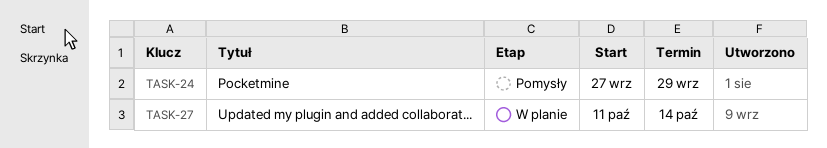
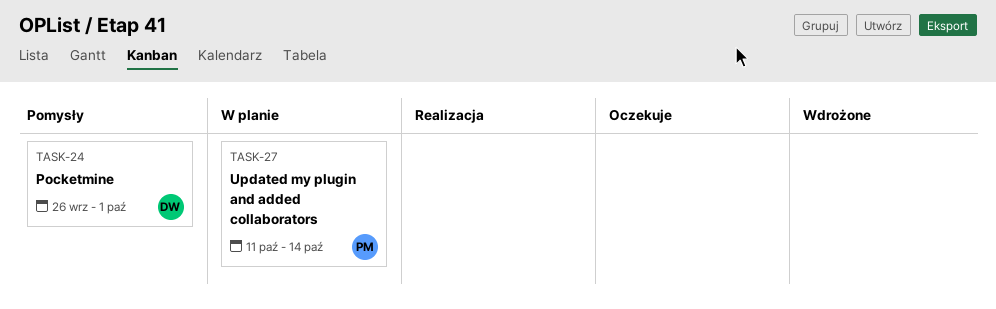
TASK-24, start: Sep 27 -> Sep 26
TASK-24, due: Sep 29 -> Oct 1

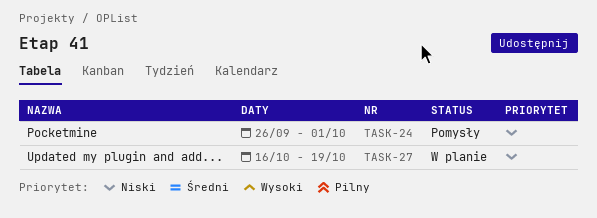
TASK-27, start: Oct 11 -> Oct 16
TASK-27, due: Oct 14 -> Oct 19

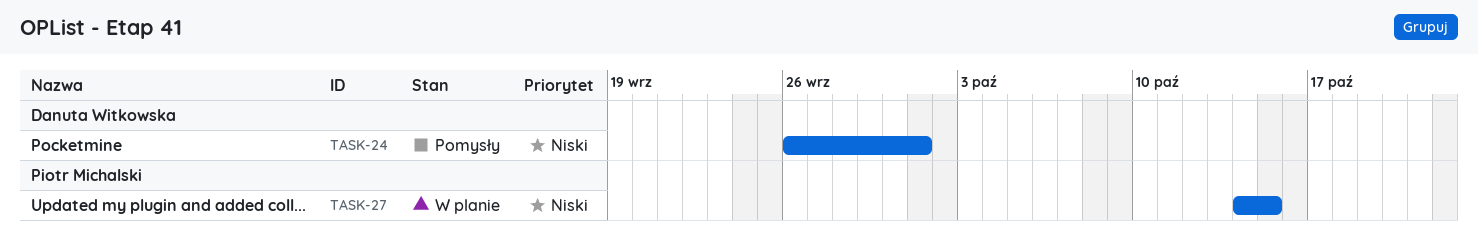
TASK-27, start: Oct 16 -> Oct 14
TASK-27, due: Oct 19 -> Oct 15

